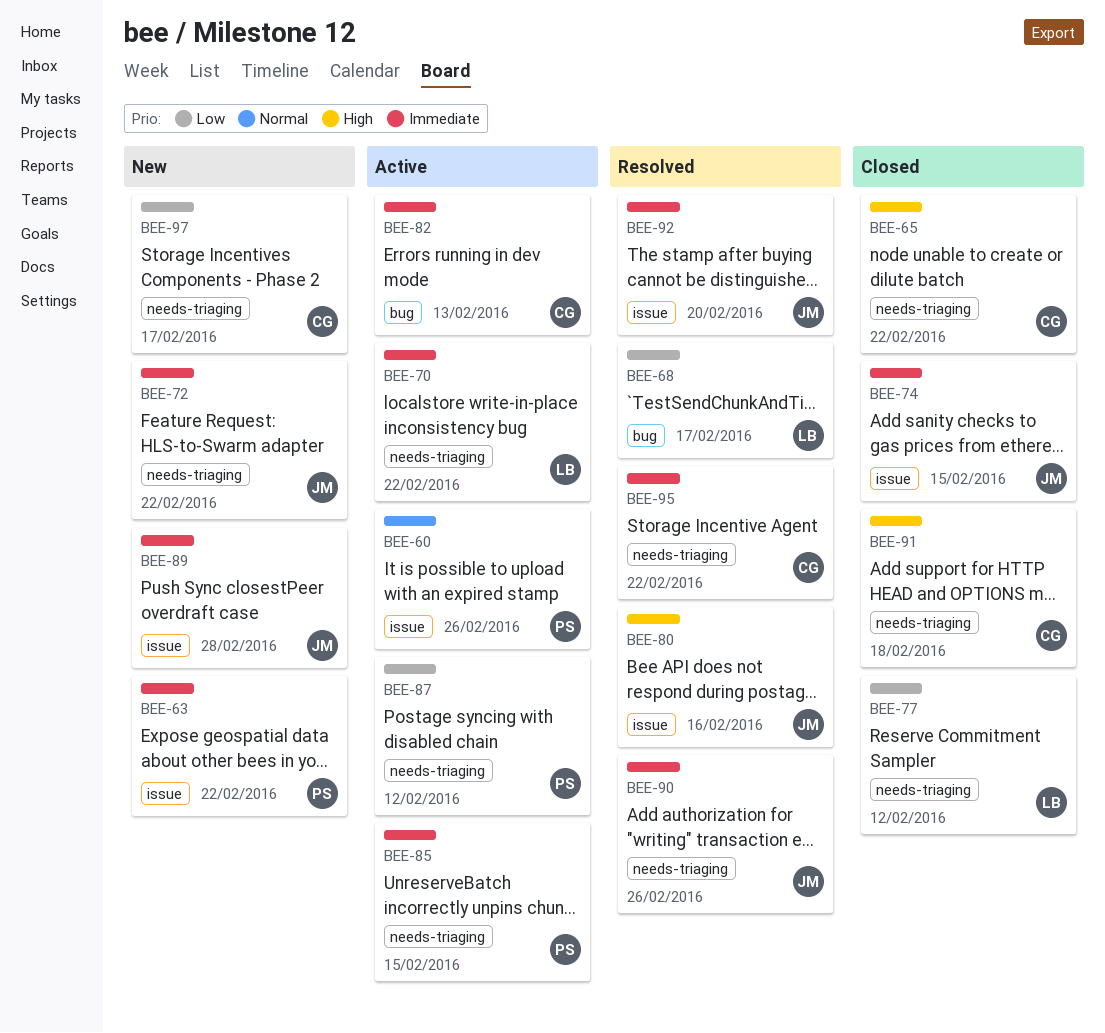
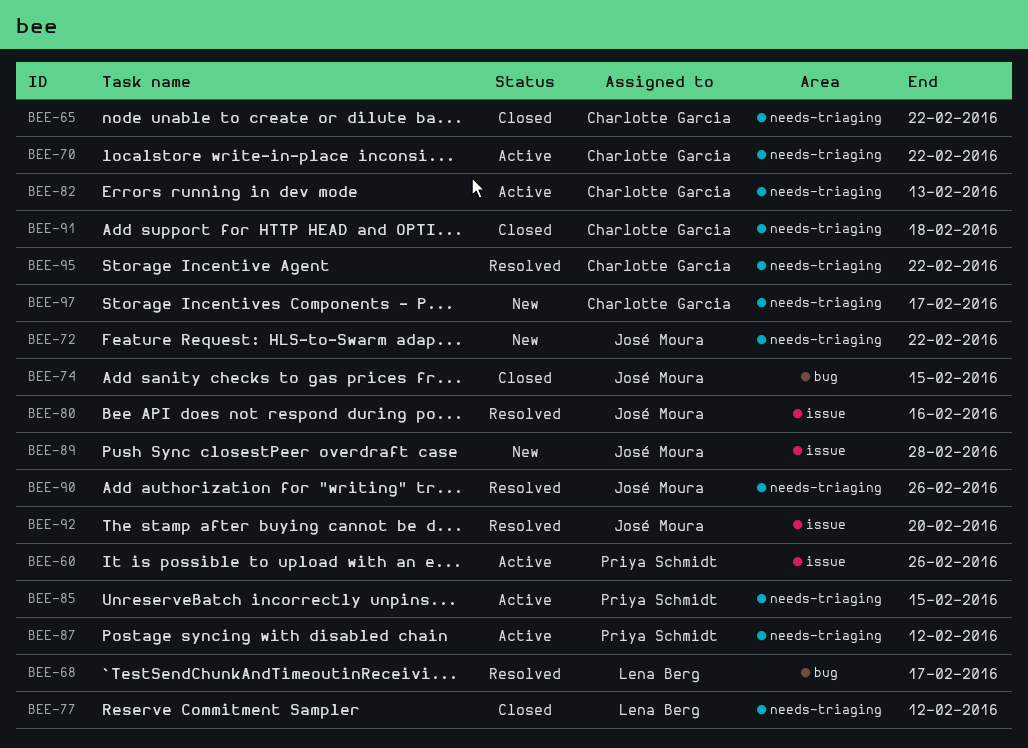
BEE-63: present -> none
BEE-70, owner: Lena Berg -> Charlotte Garcia
BEE-74, label: issue -> bug
BEE-82, label: bug -> needs-triaging

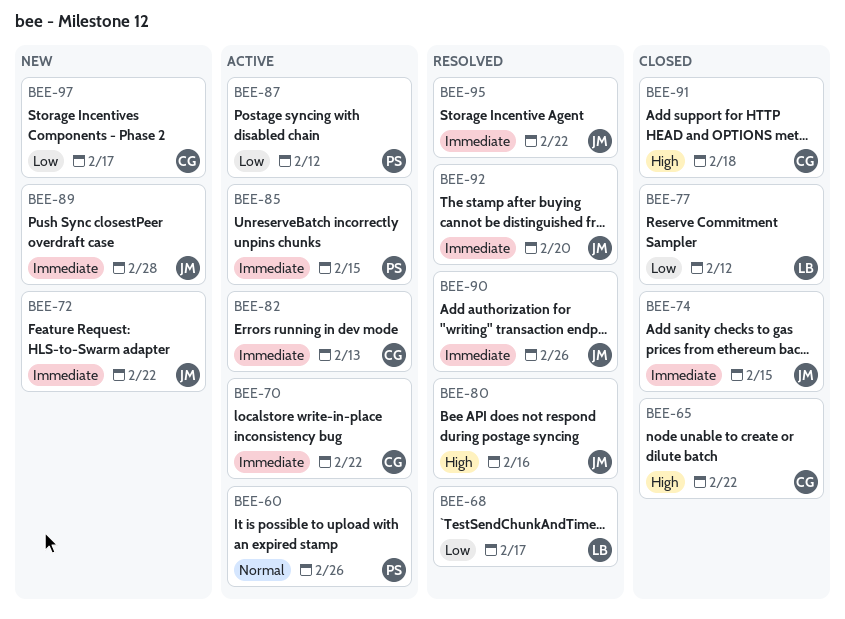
BEE-95, owner: Charlotte Garcia -> José Moura

